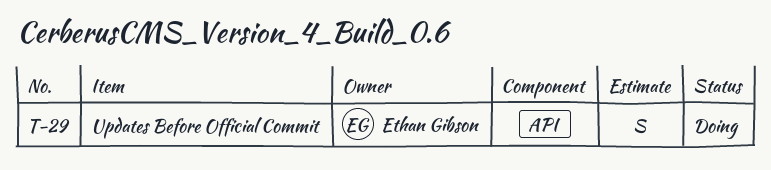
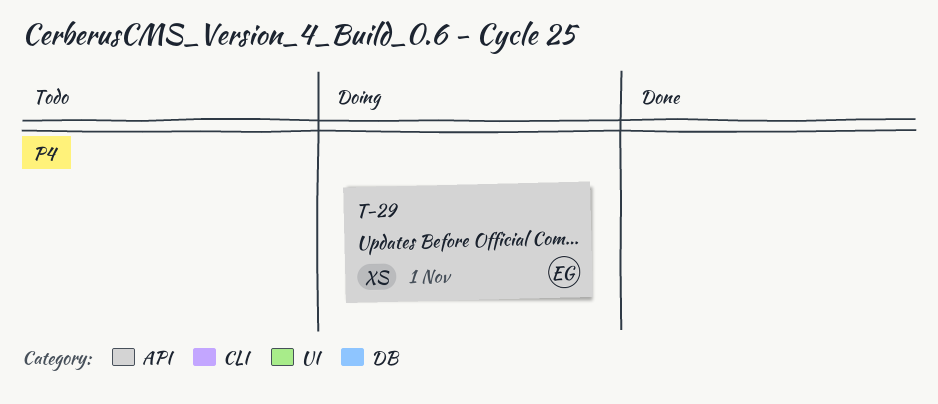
T-29, estimate: S -> XS

